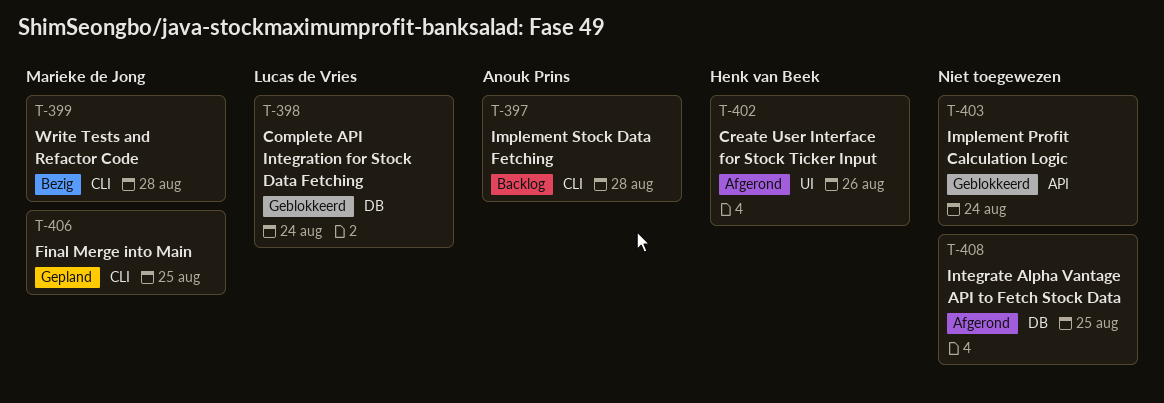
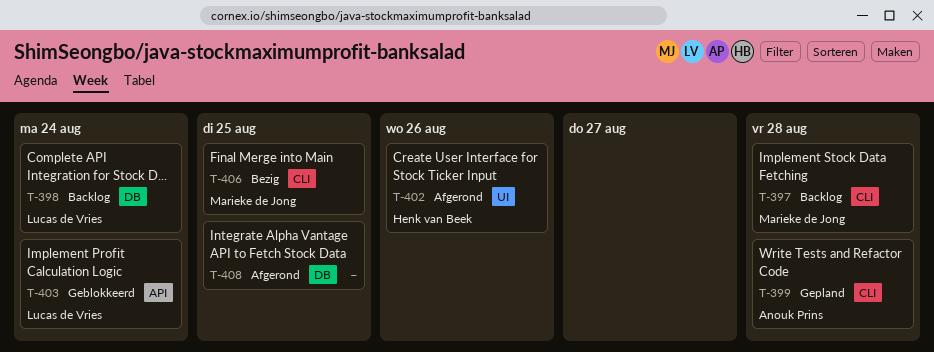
T-397, owner: Anouk Prins -> Marieke de Jong
T-398, status: Geblokkeerd -> Backlog
T-399, status: Bezig -> Gepland
T-399, owner: Marieke de Jong -> Anouk Prins
T-403, owner: none -> Lucas de Vries
T-406, status: Gepland -> Bezig

